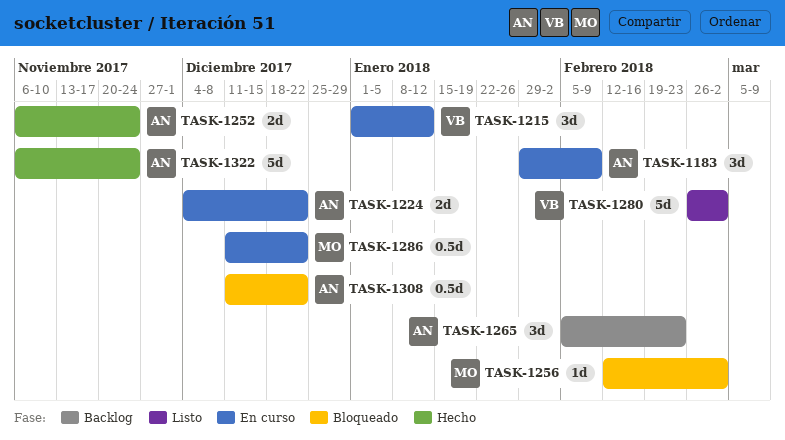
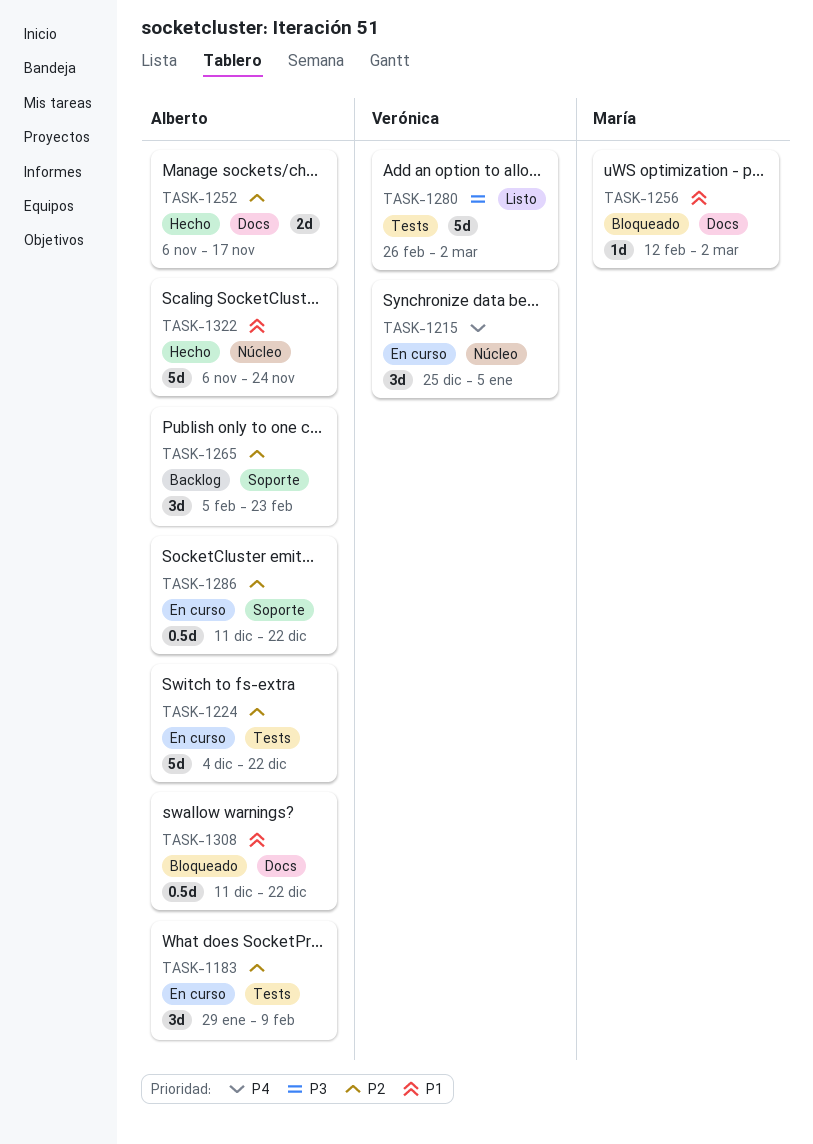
TASK-1215, start: Jan 1 -> Dec 25
TASK-1215, due: Jan 12 -> Jan 5
TASK-1224, estimate: 2d -> 5d
TASK-1252, due: Nov 24 -> Nov 17
TASK-1286, owner: María -> Alberto

